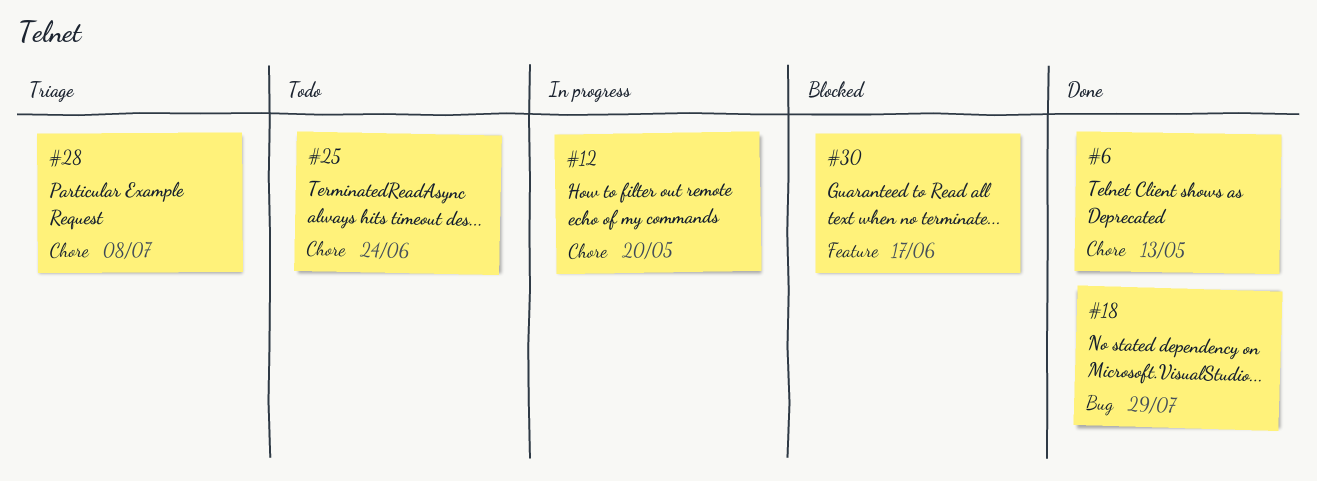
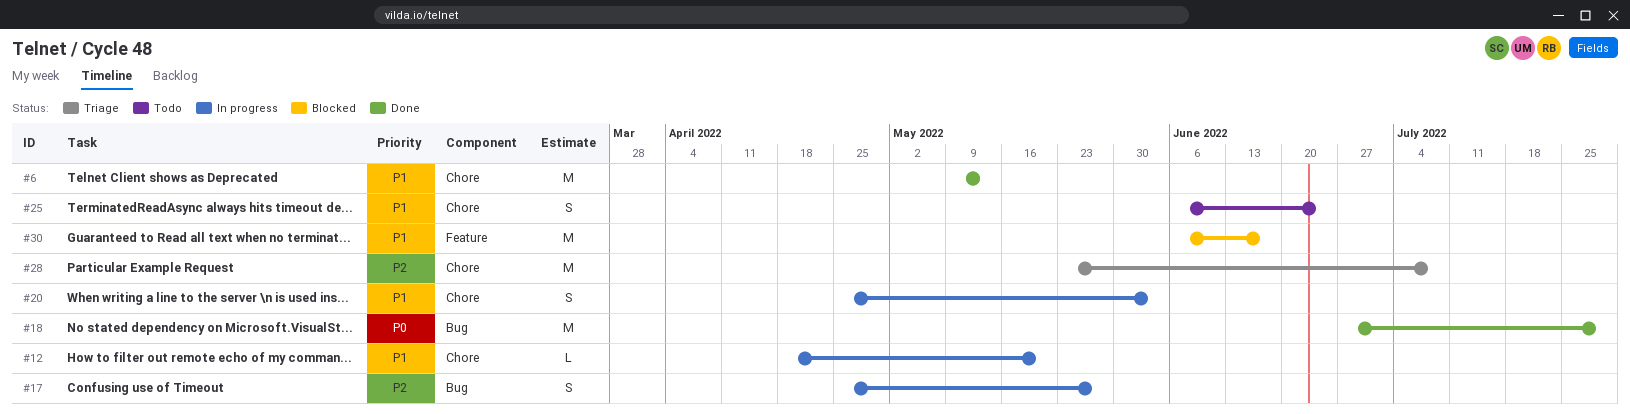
#17: none -> present
#20: none -> present

